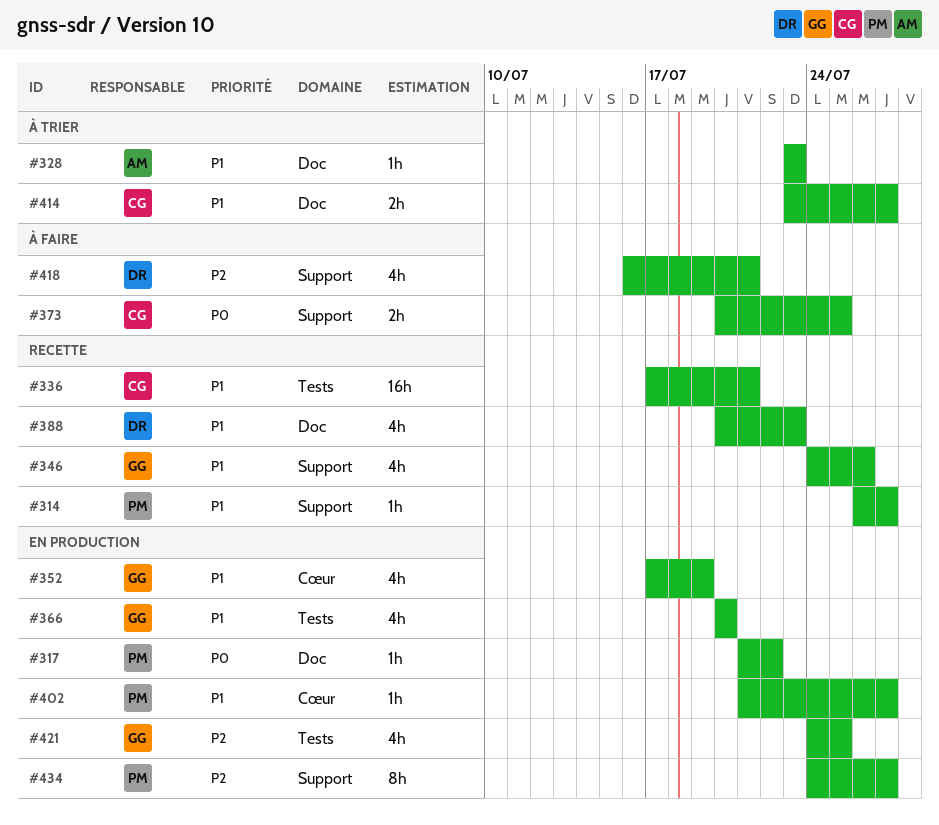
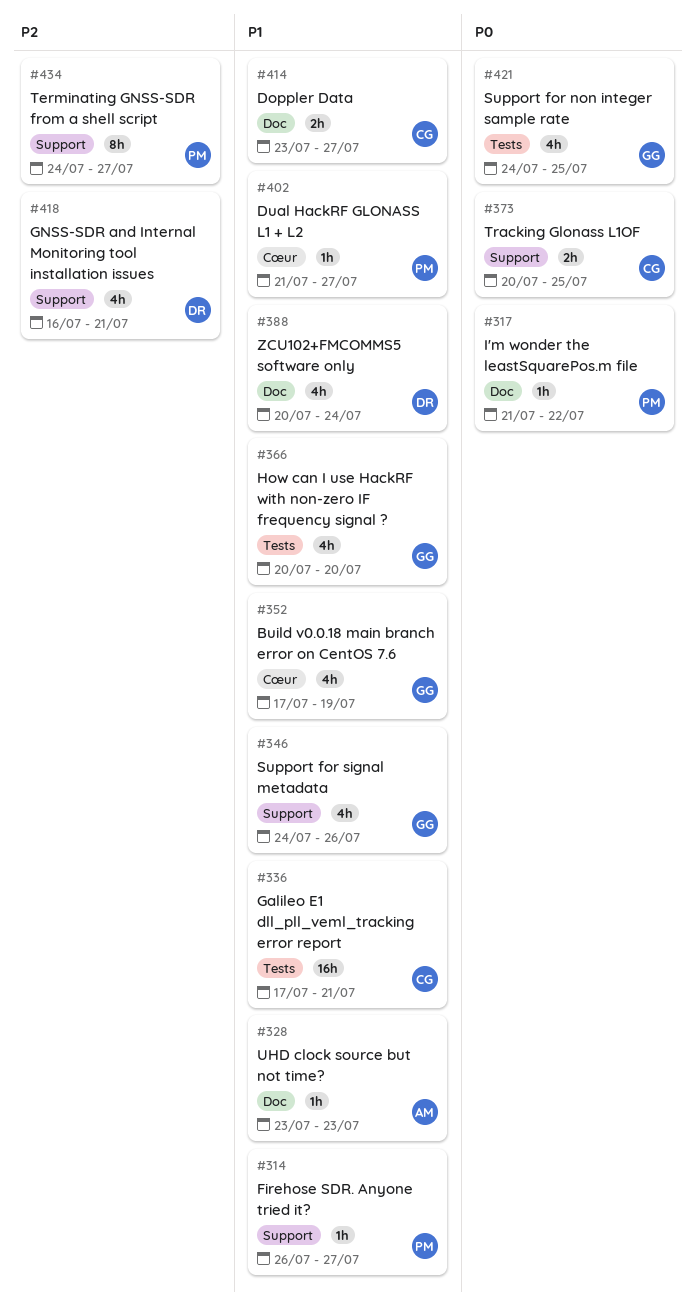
#388, due: Jul 23 -> Jul 24
#421, priority: P2 -> P0

